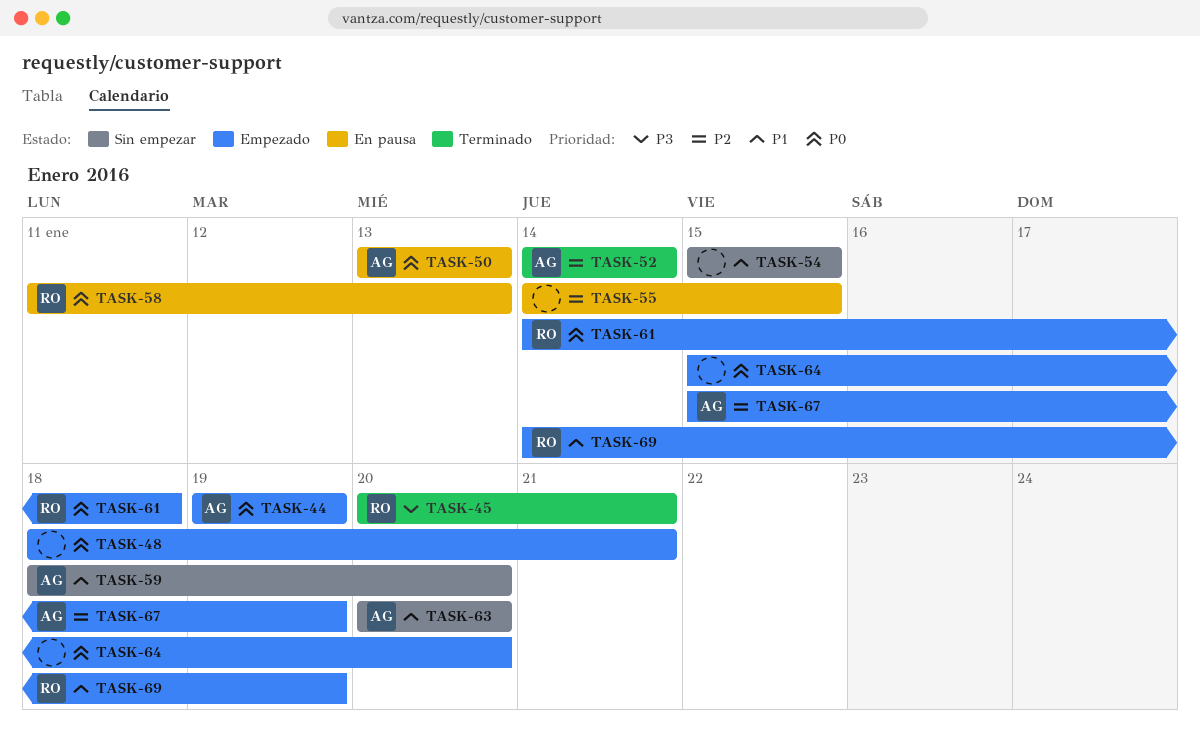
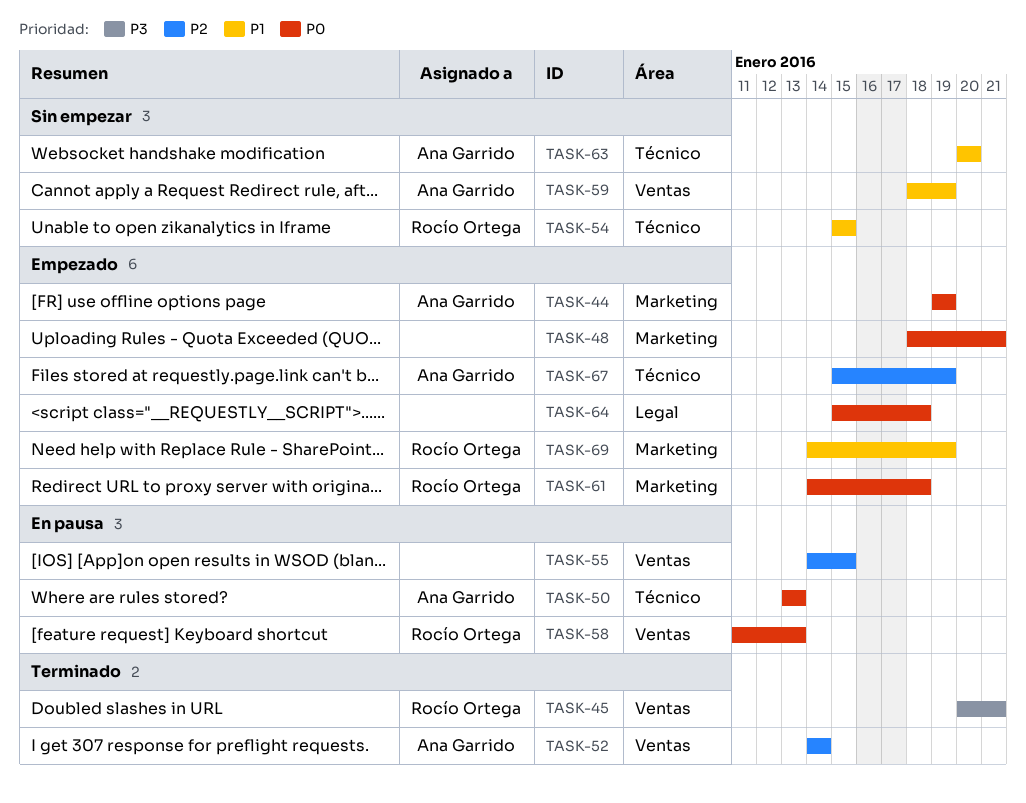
TASK-54, owner: none -> Rocío Ortega
TASK-59, due: Jan 20 -> Jan 19
TASK-64, due: Jan 20 -> Jan 18

